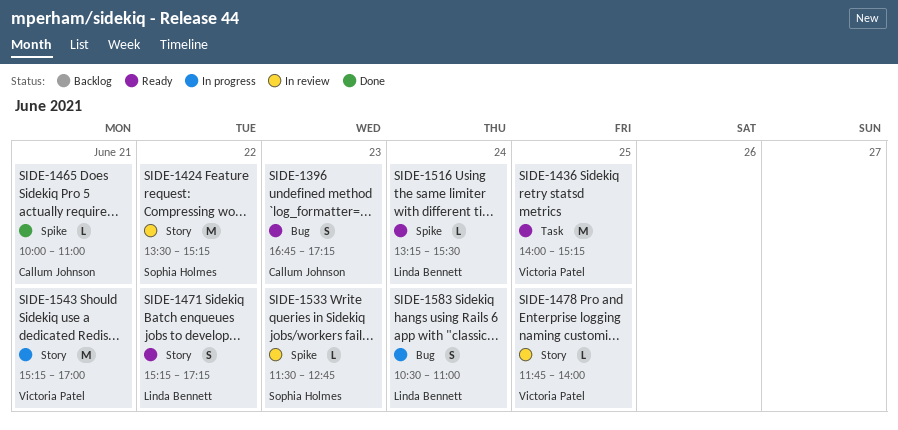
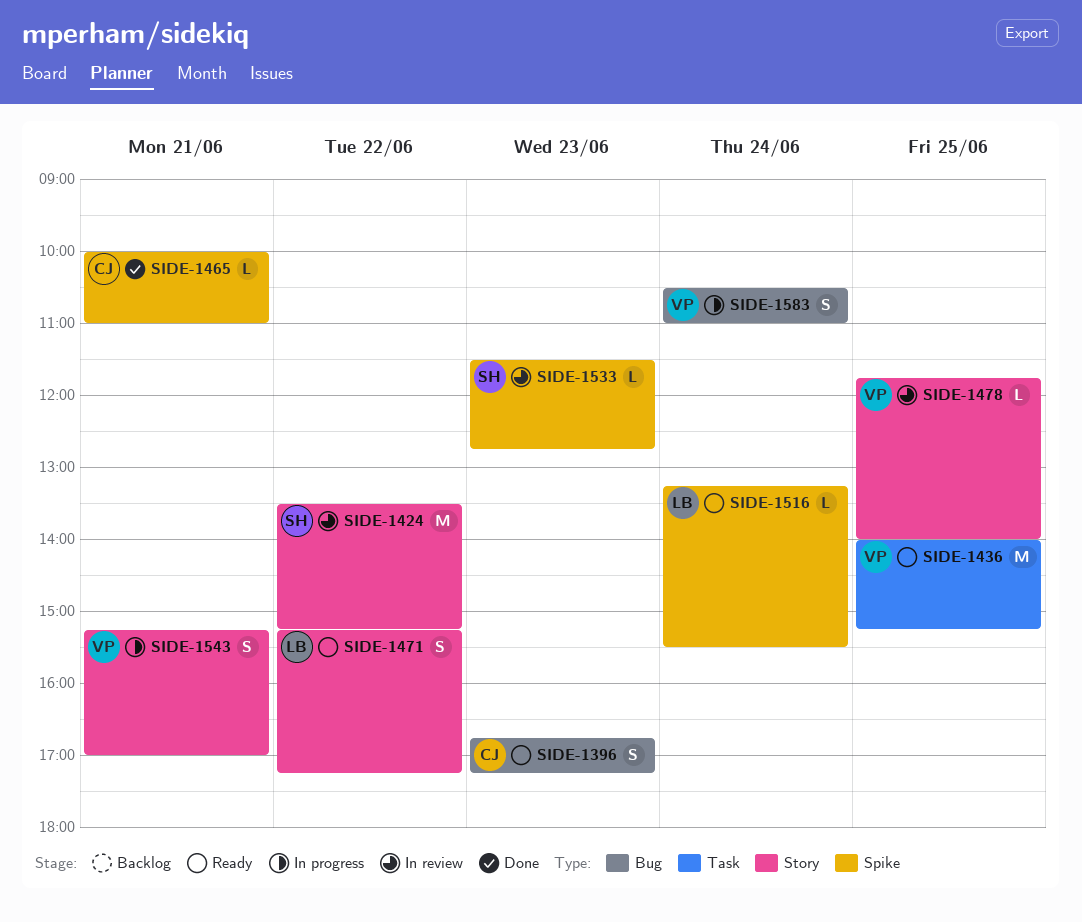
SIDE-1543, estimate: M -> S
SIDE-1583, owner: Linda Bennett -> Victoria Patel

